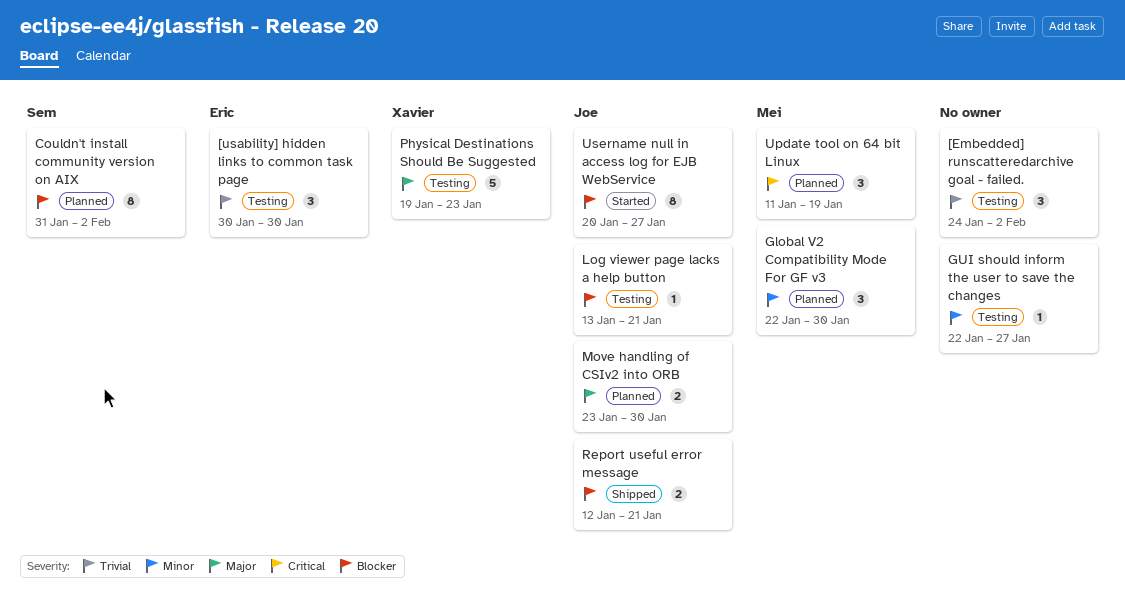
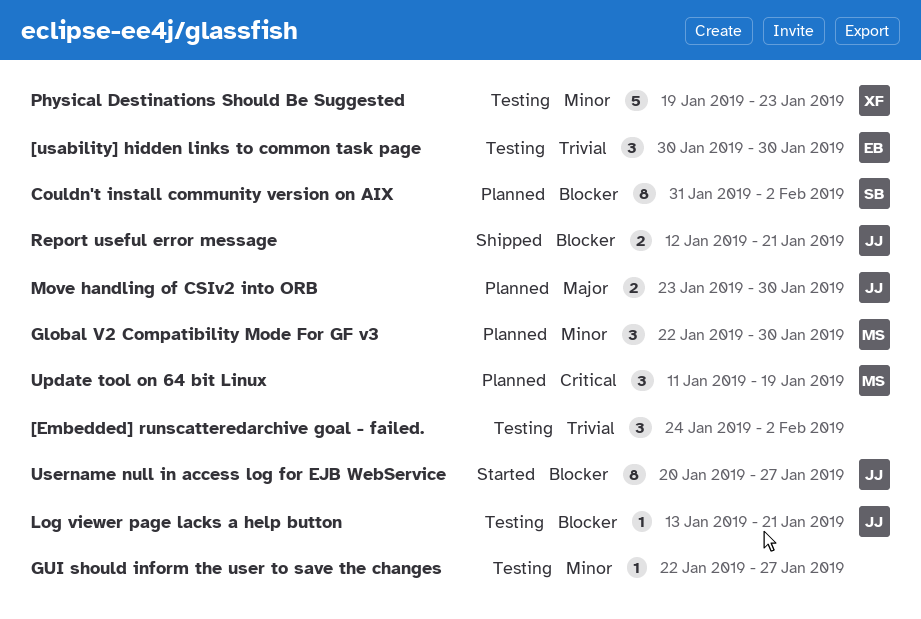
Physical Destinations Should Be Suggested, priority: Major -> Minor

